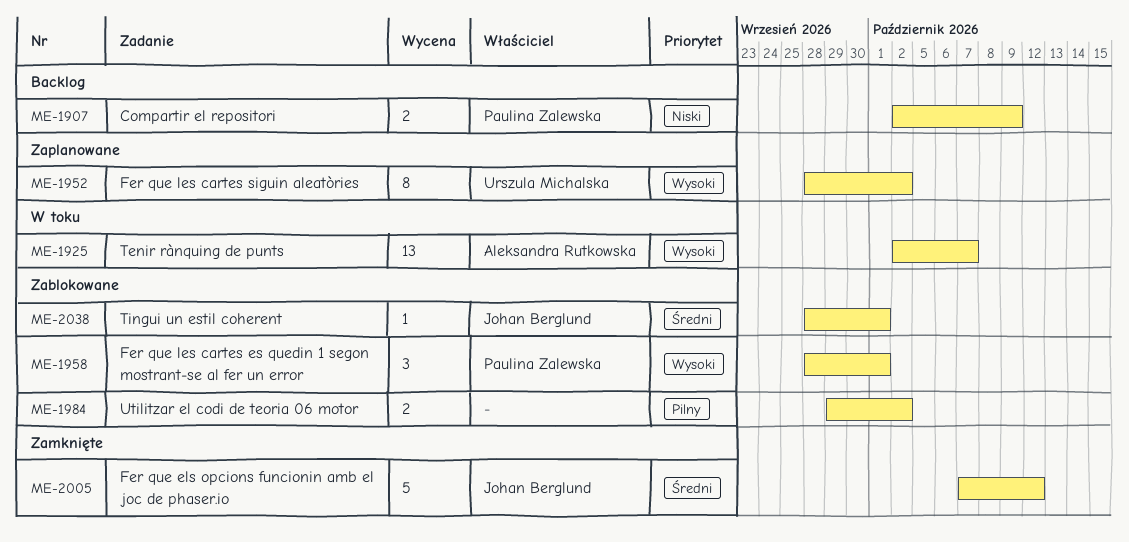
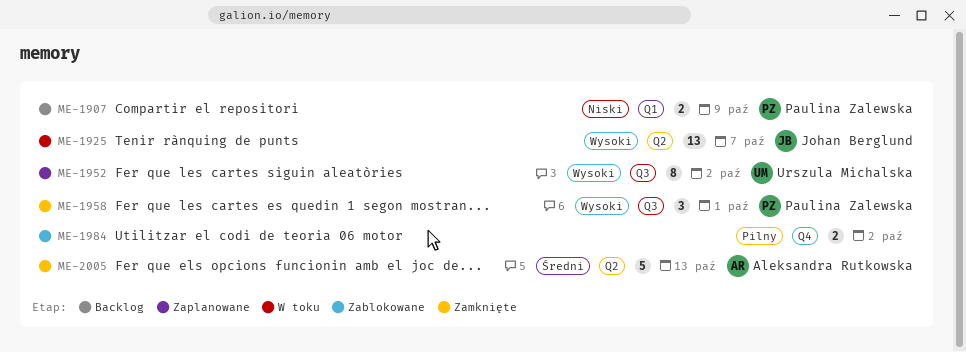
ME-1925, owner: Aleksandra Rutkowska -> Johan Berglund
ME-1958, status: Zablokowane -> Zamknięte
ME-2005, owner: Johan Berglund -> Aleksandra Rutkowska
ME-2005, due: Oct 12 -> Oct 13
ME-2038: present -> none

